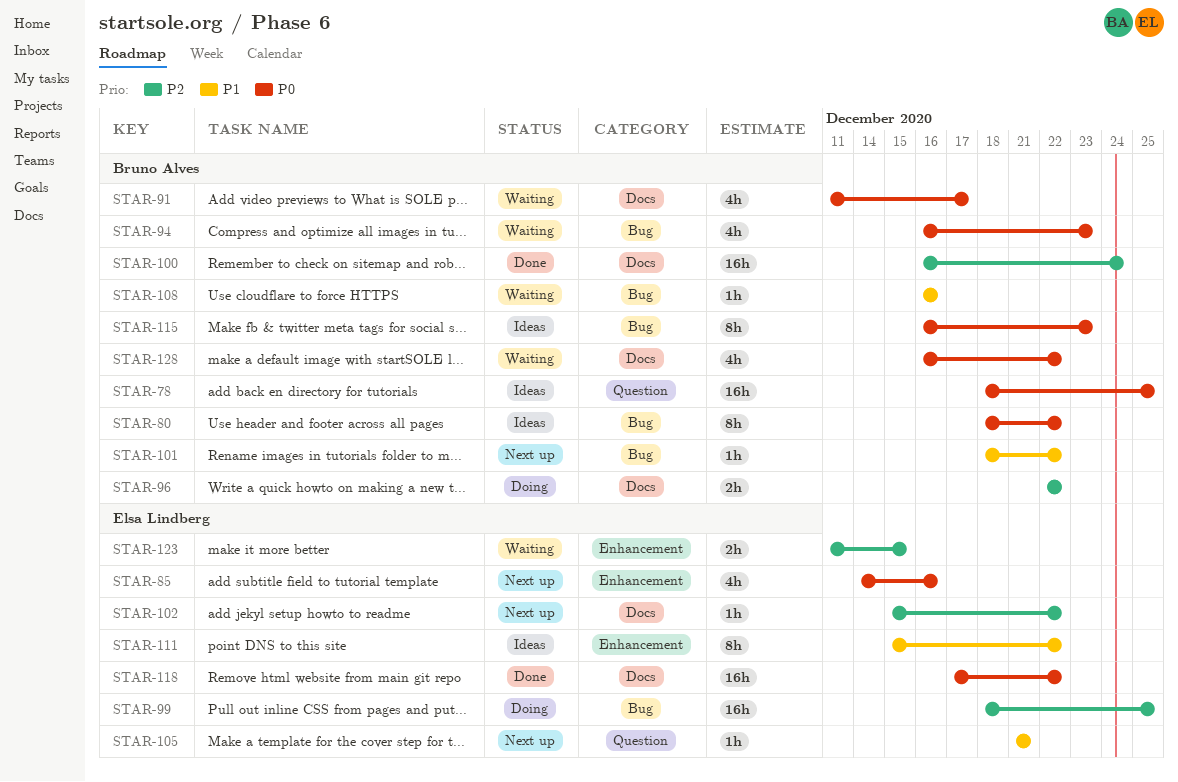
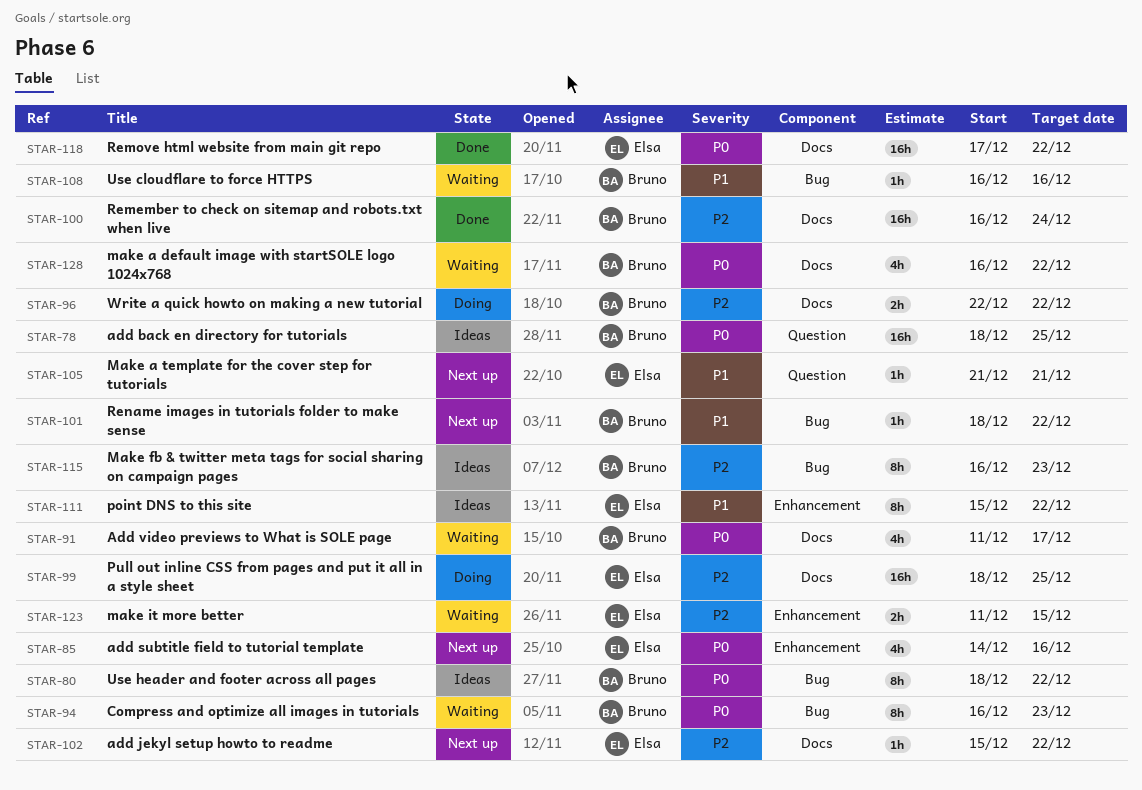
STAR-94, estimate: 4h -> 8h
STAR-99, label: Bug -> Docs
STAR-115, priority: P0 -> P2

